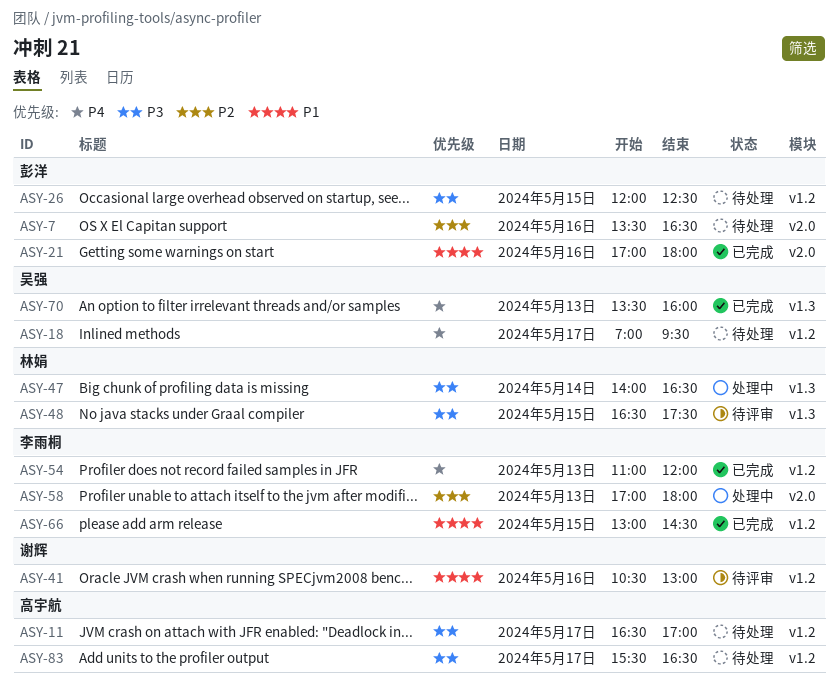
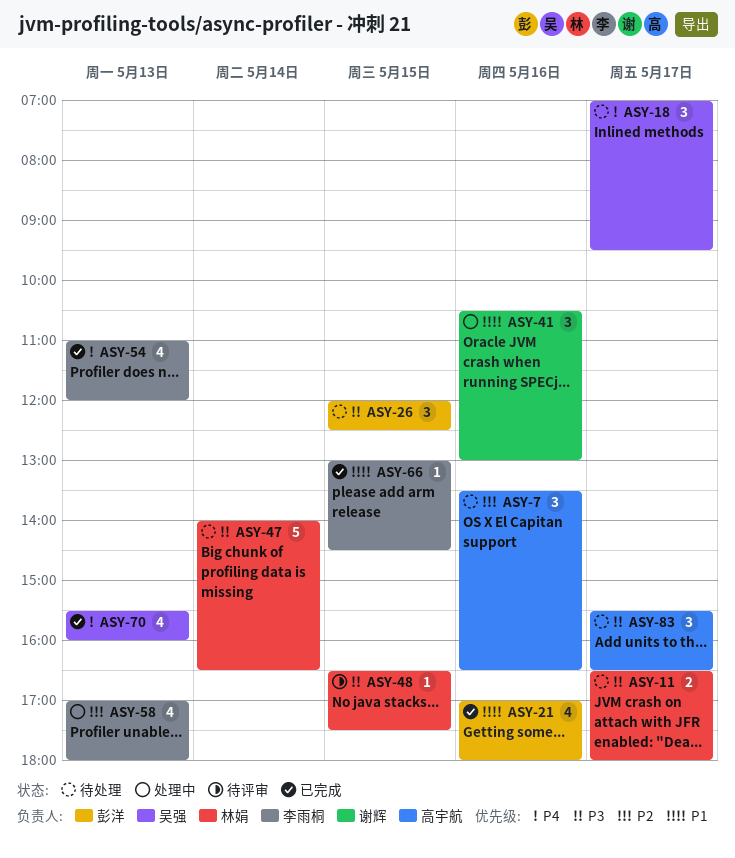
ASY-7, owner: 彭洋 -> 高宇航
ASY-11, owner: 高宇航 -> 林娟
ASY-11, ends: 17:00 -> 18:00
ASY-41, status: 待评审 -> 处理中
ASY-47, status: 处理中 -> 待处理
ASY-70, begins: 13:30 -> 15:30

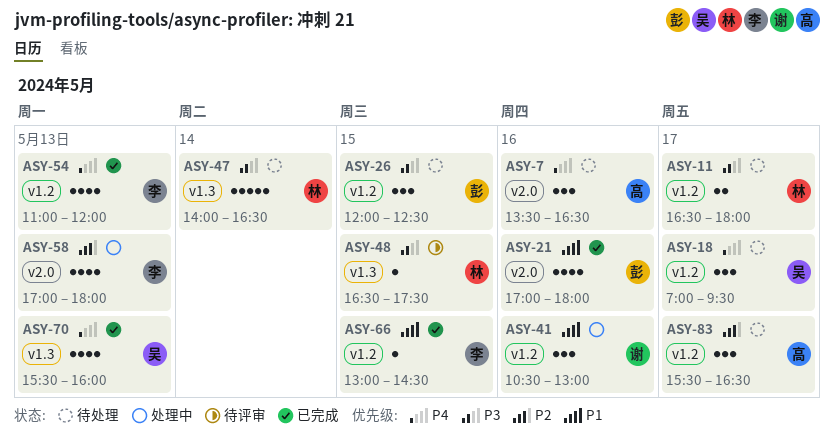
ASY-7, priority: P2 -> P4
ASY-83, priority: P3 -> P2

